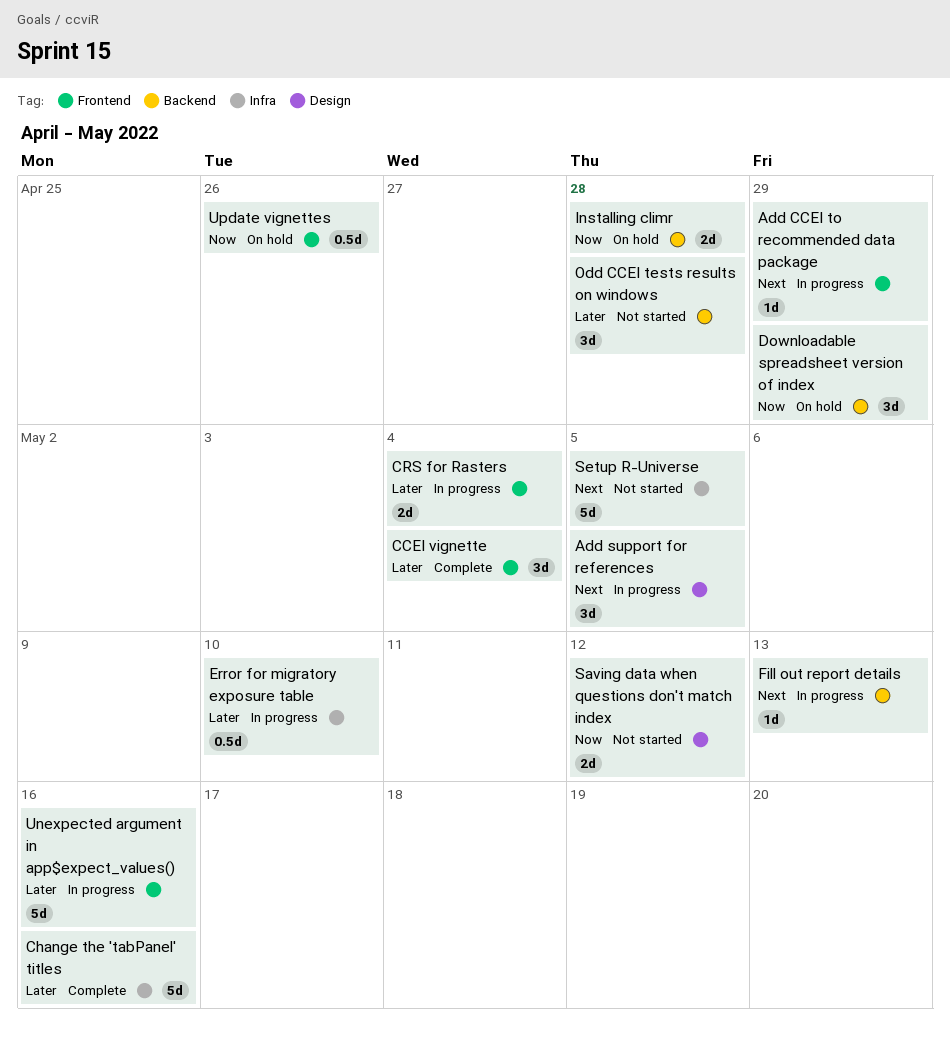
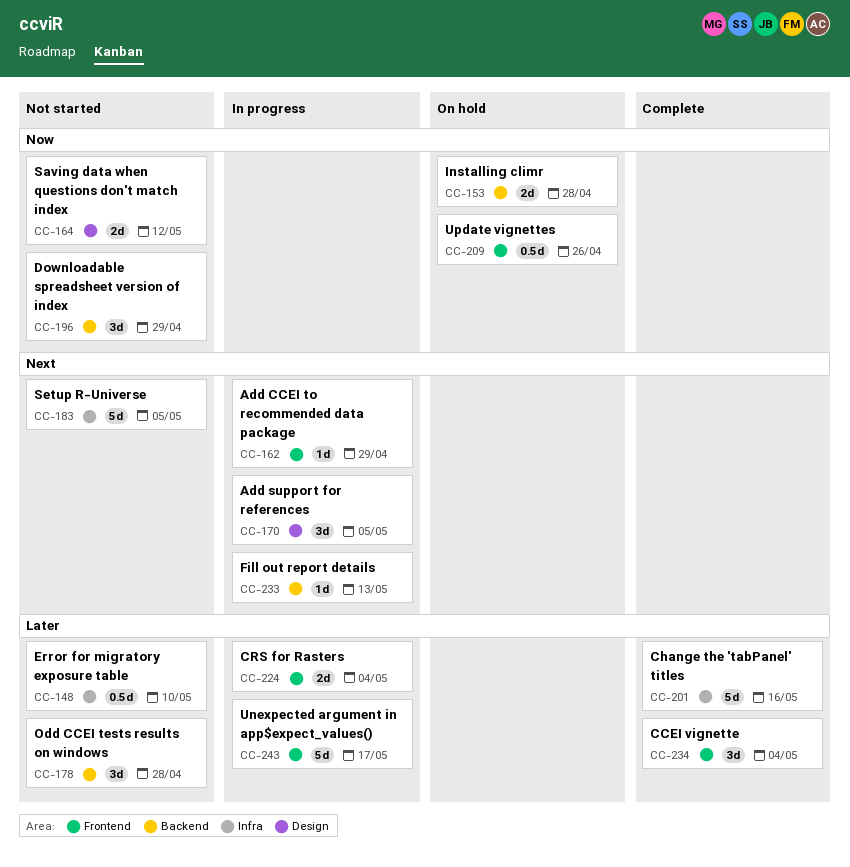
Downloadable spreadsheet version of index, status: On hold -> Not started
Error for migratory exposure table, status: In progress -> Not started
Unexpected argument in app$expect_values(), due: May 16 -> May 17

